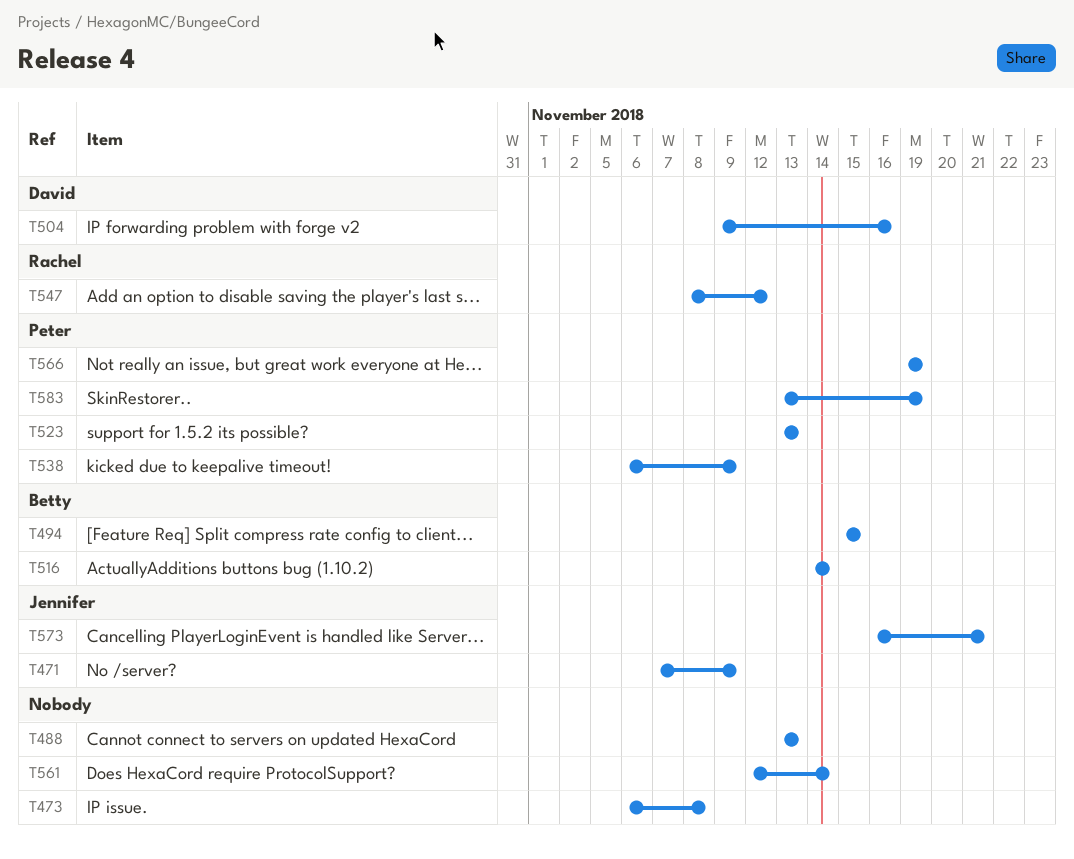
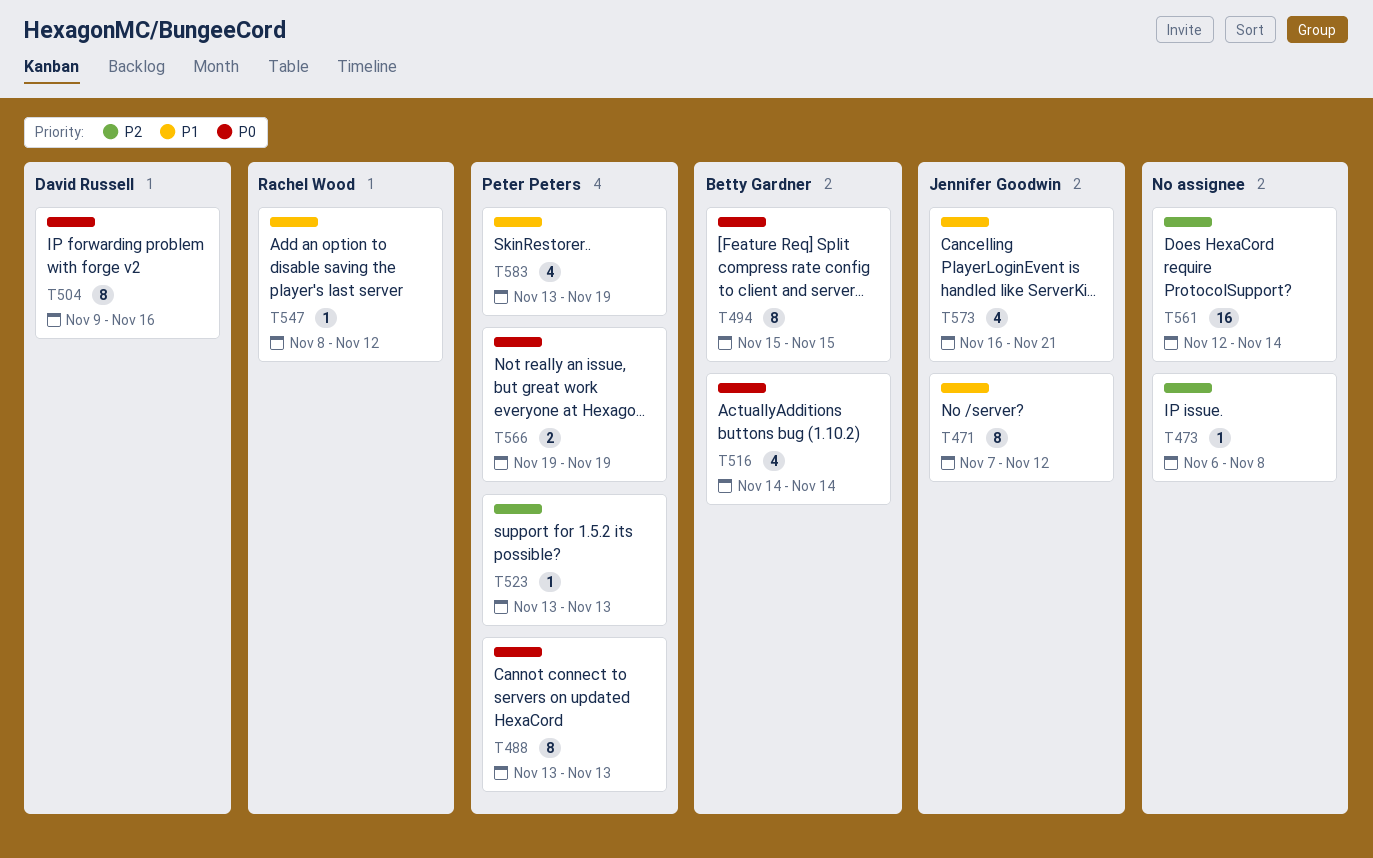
T471, due: Nov 9 -> Nov 12
T488, owner: none -> Peter Peters
T538: present -> none

